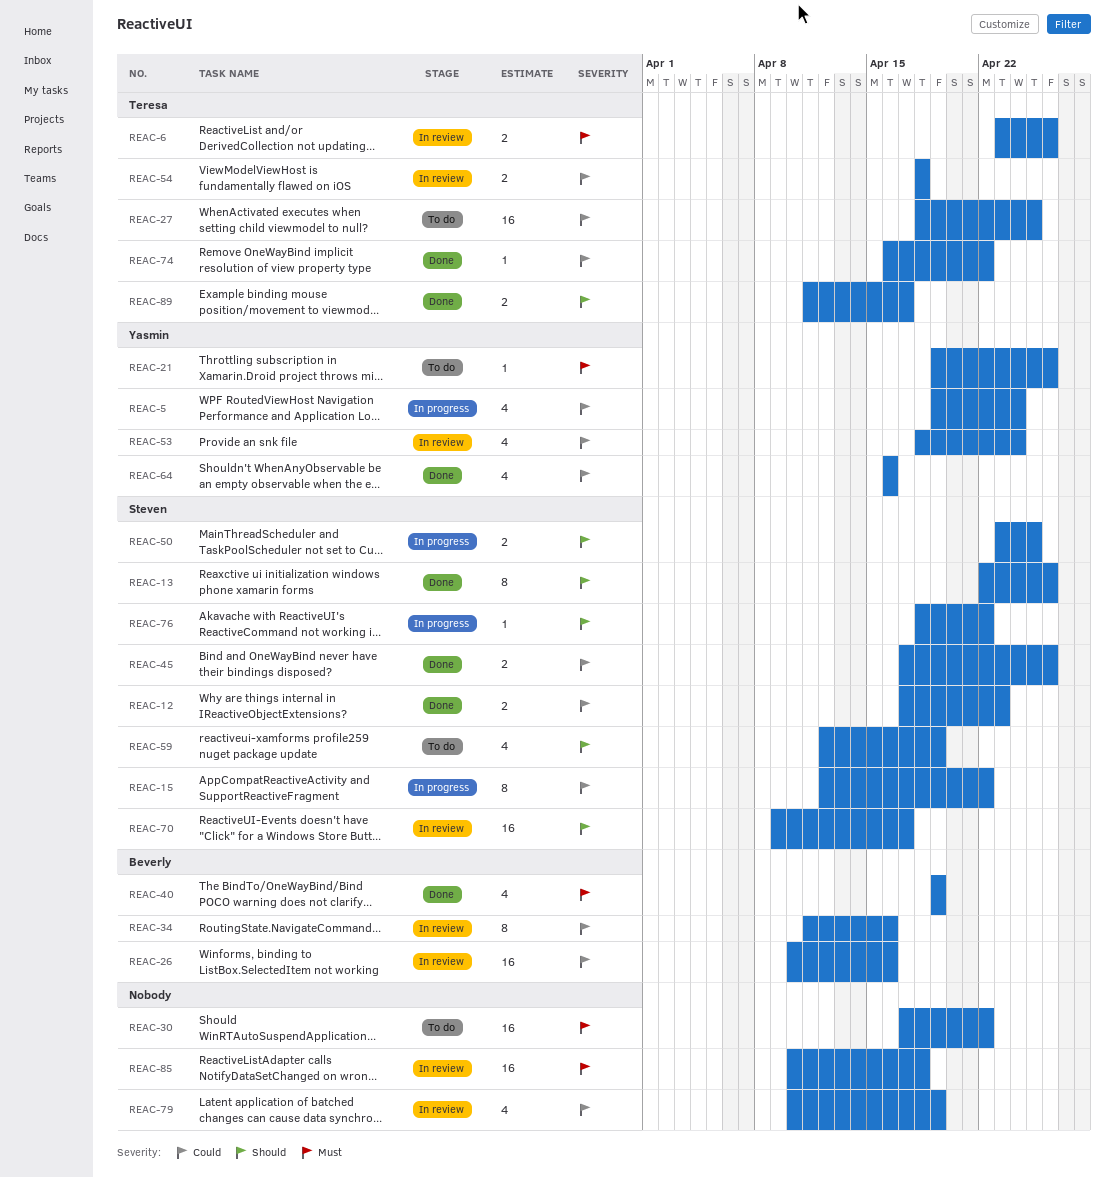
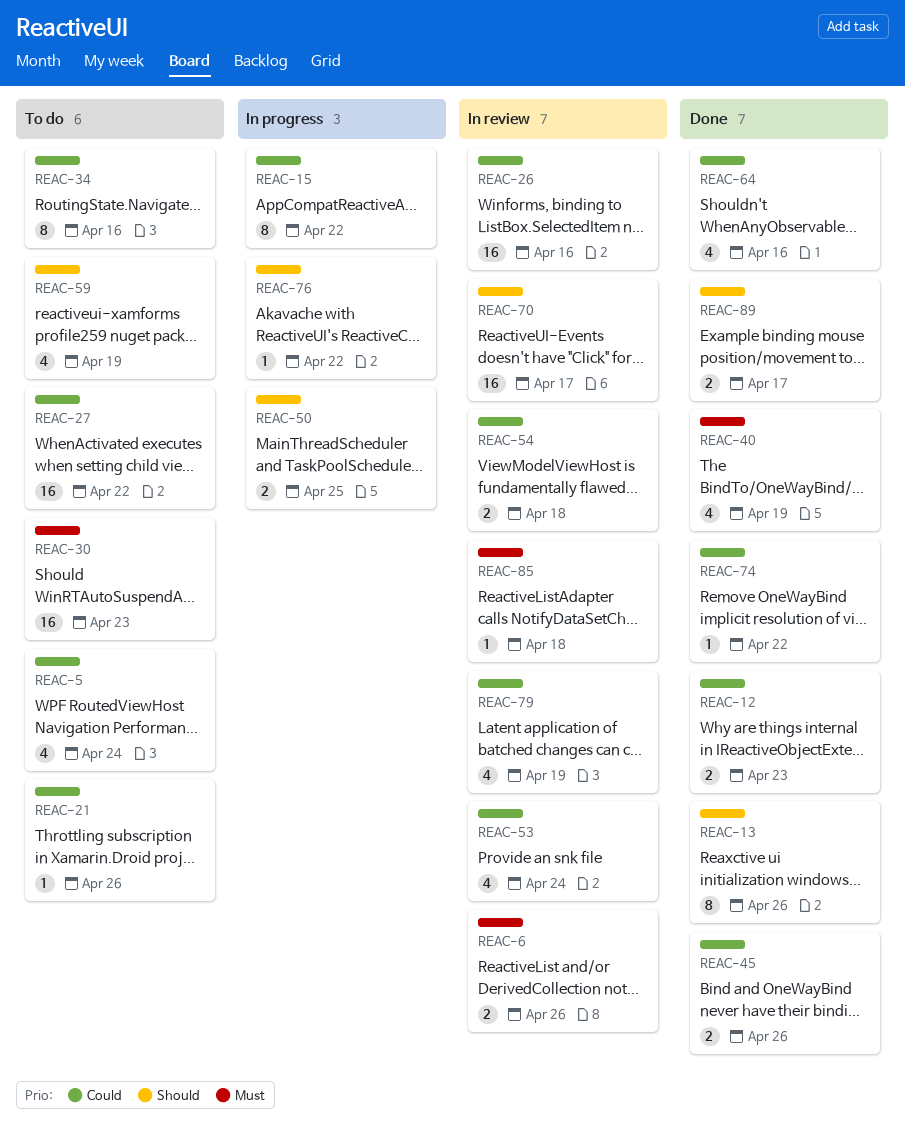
REAC-5, status: In progress -> To do
REAC-21, priority: Must -> Could
REAC-27, due: Apr 25 -> Apr 22
REAC-30, due: Apr 22 -> Apr 23
REAC-34, status: In review -> To do
REAC-85, estimate: 16 -> 1

